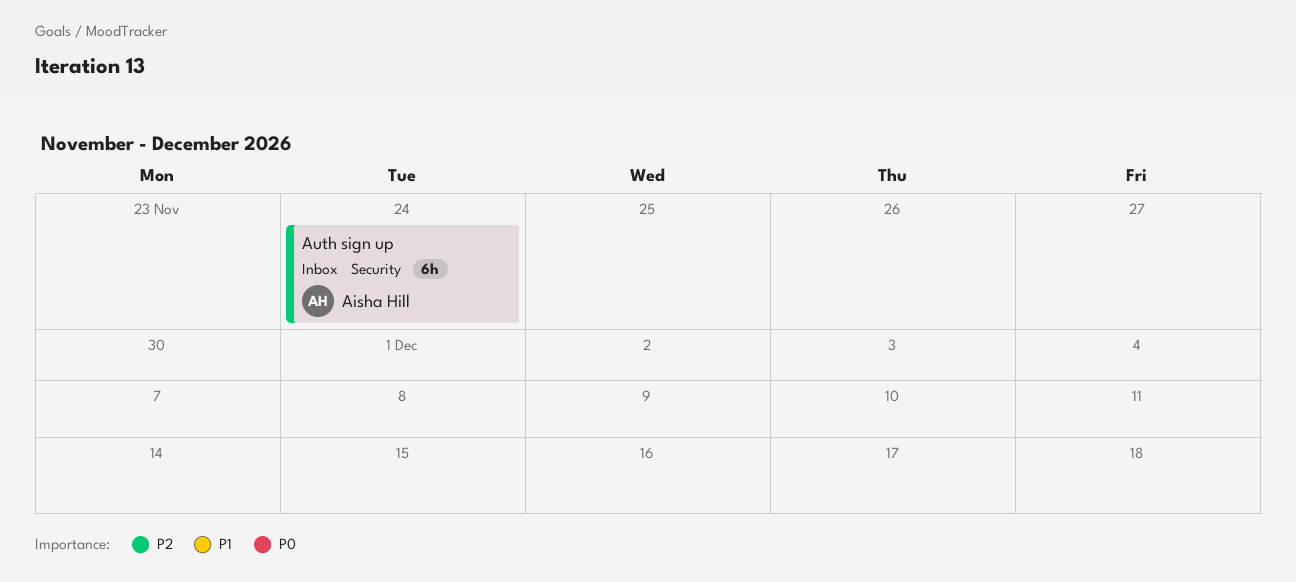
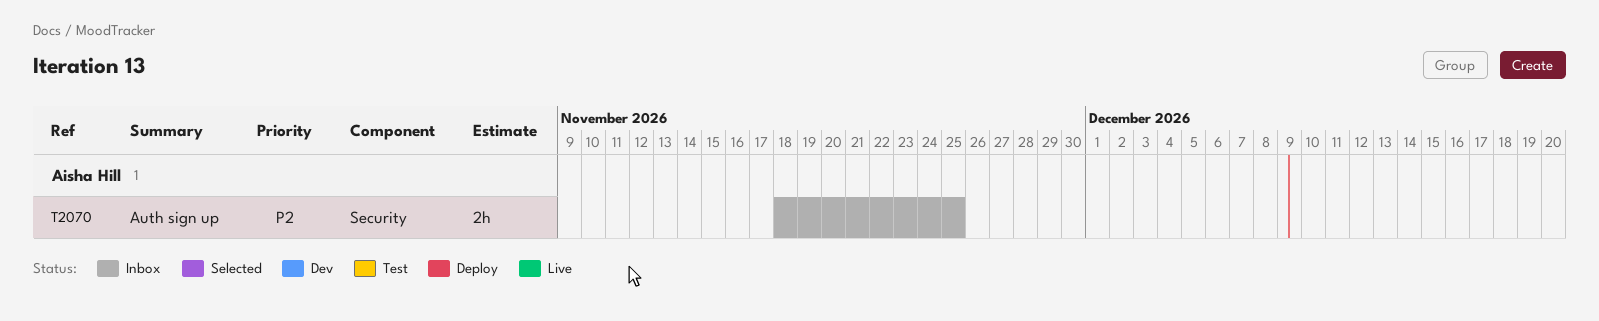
Auth sign up, estimate: 6h -> 2h
Auth sign up, due: Nov 24 -> Nov 25

